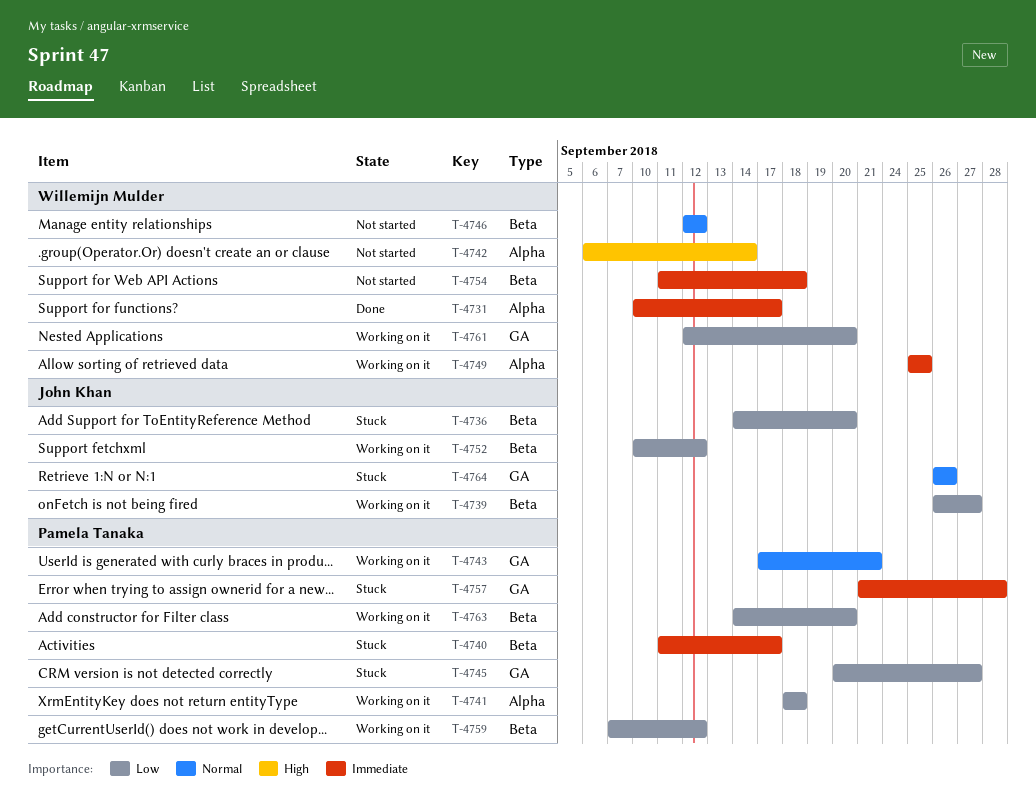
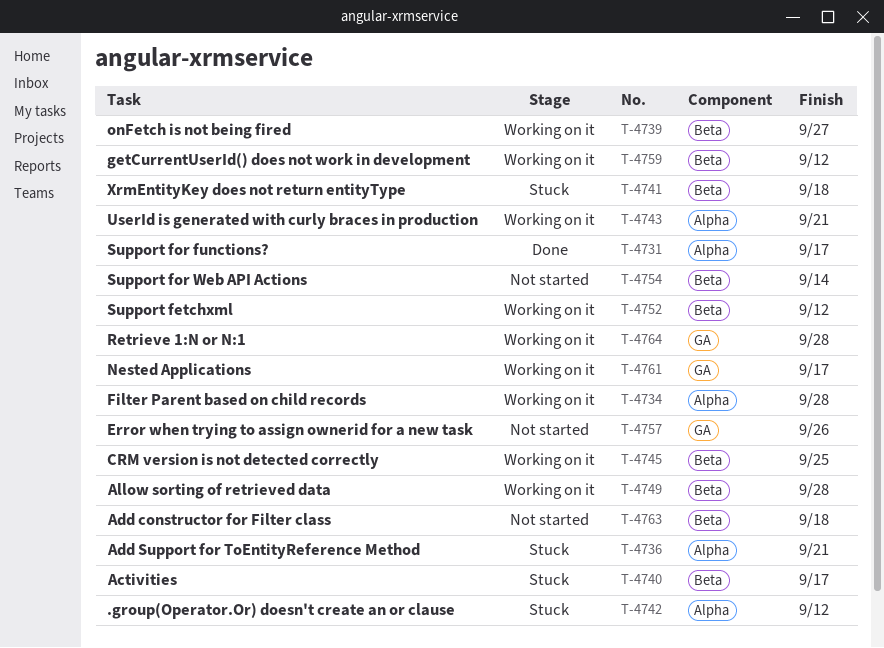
T-4734: none -> present
T-4736, label: Beta -> Alpha
T-4736, due: Sep 20 -> Sep 21
T-4741, status: Working on it -> Stuck
T-4741, label: Alpha -> Beta
T-4742, status: Not started -> Stuck
T-4742, due: Sep 14 -> Sep 12
T-4743, label: GA -> Alpha
T-4745, status: Stuck -> Working on it
T-4745, label: GA -> Beta
T-4745, due: Sep 27 -> Sep 25
T-4746: present -> none
T-4749, label: Alpha -> Beta
T-4749, due: Sep 25 -> Sep 28
T-4754, due: Sep 18 -> Sep 14
T-4757, status: Stuck -> Not started
T-4757, due: Sep 28 -> Sep 26
T-4761, due: Sep 20 -> Sep 17
T-4763, status: Working on it -> Not started
T-4763, due: Sep 20 -> Sep 18
T-4764, status: Stuck -> Working on it
T-4764, due: Sep 26 -> Sep 28

